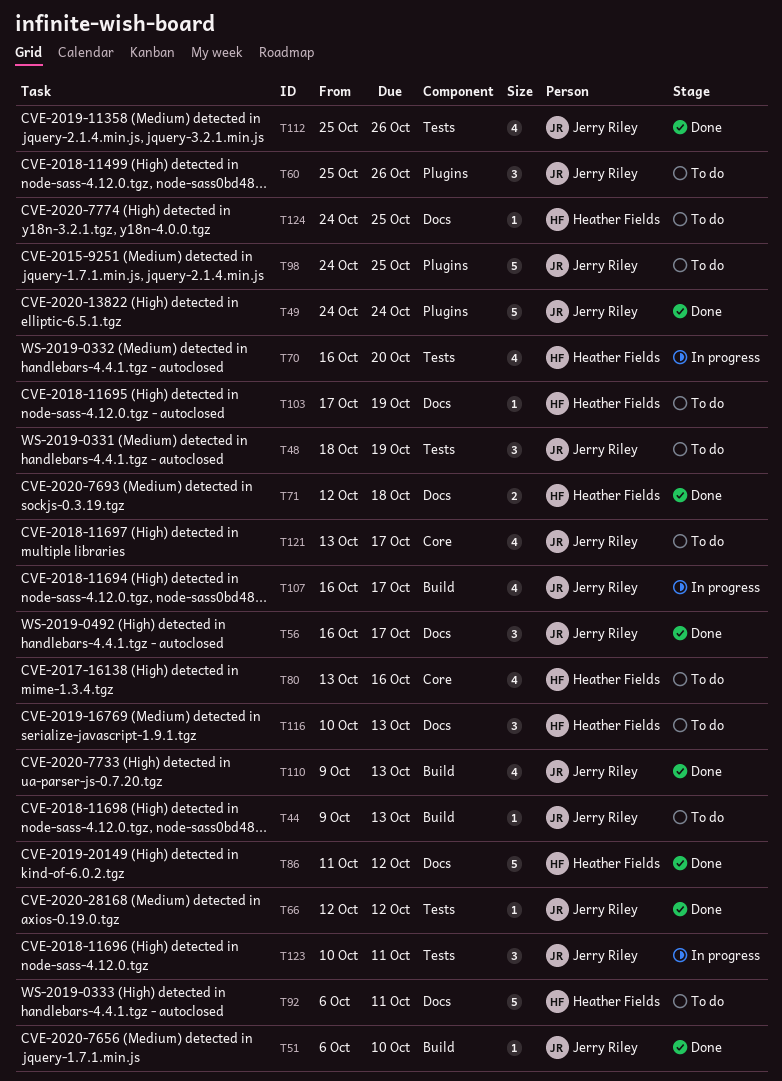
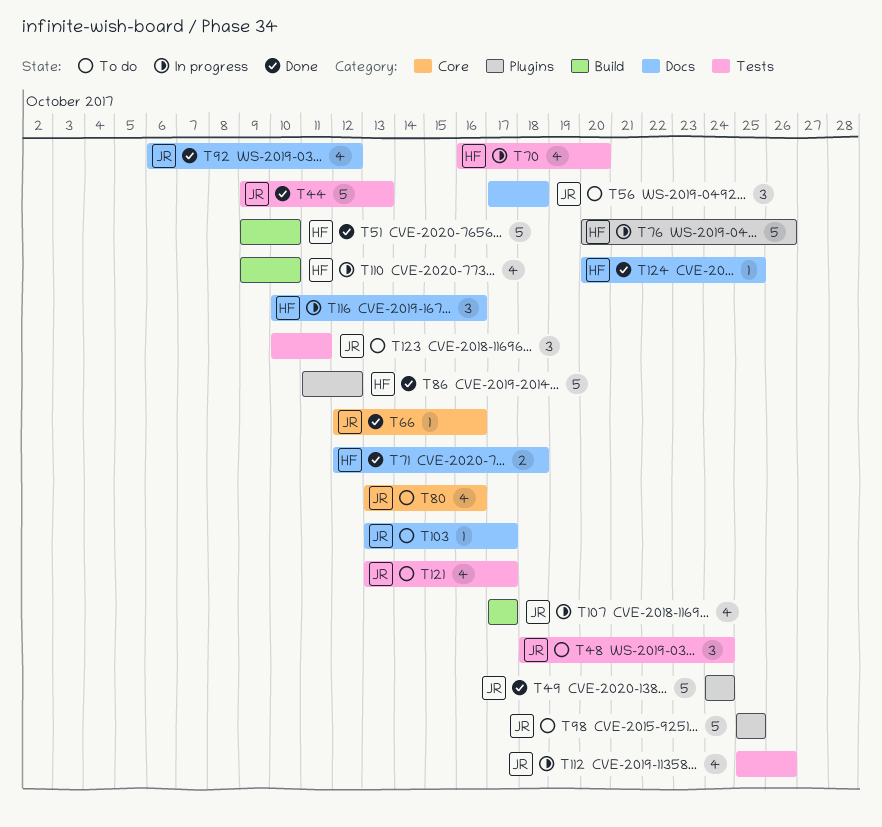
T44, status: To do -> Done
T44, label: Build -> Tests
T44, estimate: 1 -> 5
T48, due: Oct 19 -> Oct 24
T51, owner: Jerry Riley -> Heather Fields
T51, estimate: 1 -> 5
T51, start: Oct 6 -> Oct 9
T56, status: Done -> To do
T56, start: Oct 16 -> Oct 17
T56, due: Oct 17 -> Oct 18
T60: present -> none
T66, label: Tests -> Core
T66, due: Oct 12 -> Oct 16
T76: none -> present
T80, owner: Heather Fields -> Jerry Riley
T86, label: Docs -> Plugins
T92, status: To do -> Done
T92, owner: Heather Fields -> Jerry Riley
T92, estimate: 5 -> 4
T92, due: Oct 11 -> Oct 12
T98, start: Oct 24 -> Oct 25
T103, owner: Heather Fields -> Jerry Riley
T103, start: Oct 17 -> Oct 13
T103, due: Oct 19 -> Oct 17
T107, start: Oct 16 -> Oct 17
T110, status: Done -> In progress
T110, owner: Jerry Riley -> Heather Fields
T110, due: Oct 13 -> Oct 10
T112, status: Done -> In progress
T116, status: To do -> In progress
T116, due: Oct 13 -> Oct 16
T121, label: Core -> Tests
T123, status: In progress -> To do
T124, status: To do -> Done
T124, start: Oct 24 -> Oct 20

